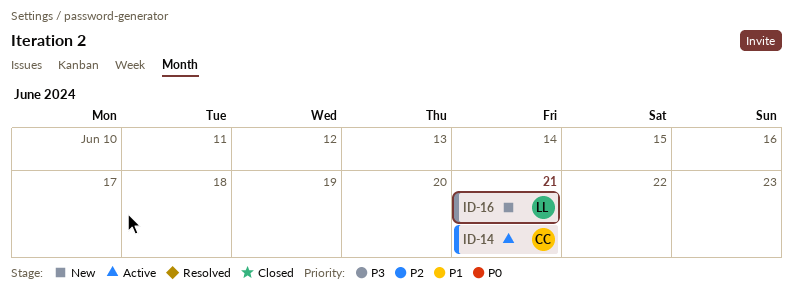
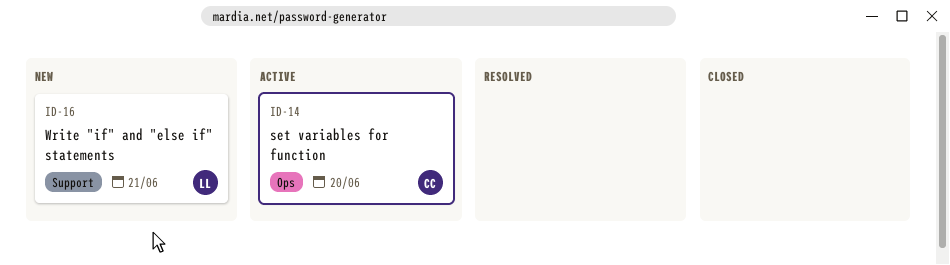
ID-14, due: Jun 21 -> Jun 20

